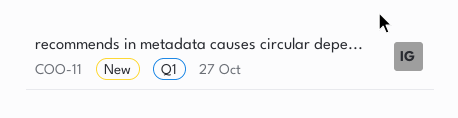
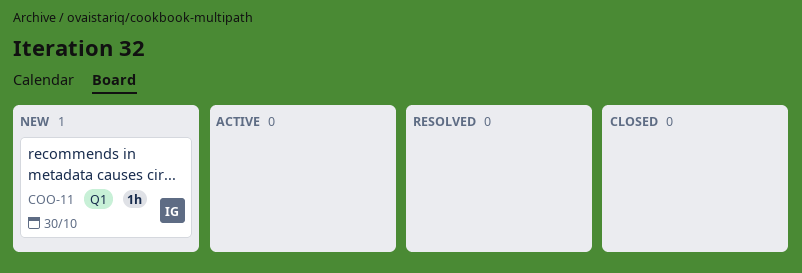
COO-11, due: Oct 27 -> Oct 30

